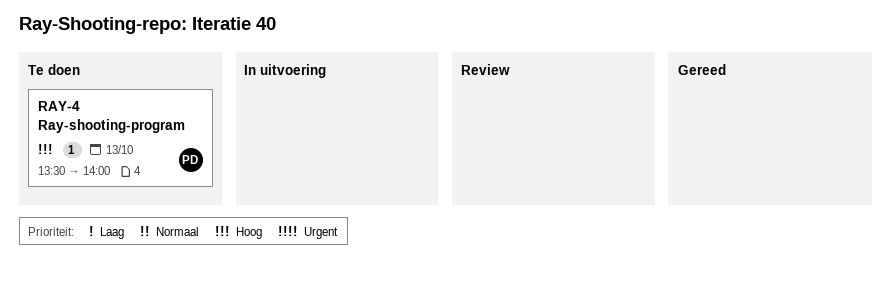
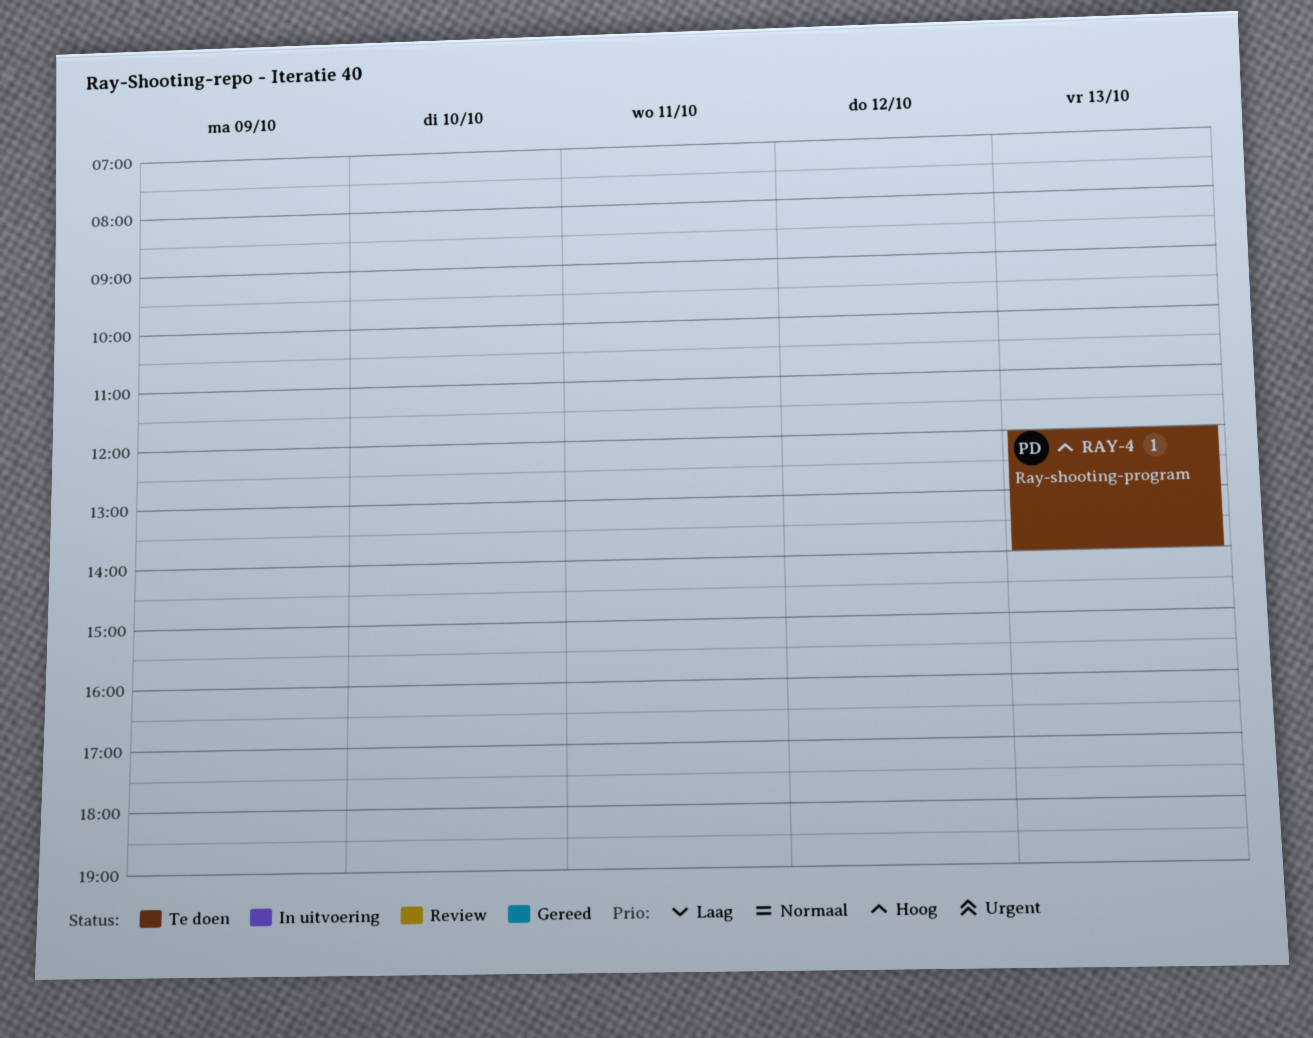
RAY-4, begins: 13:30 -> 12:00

